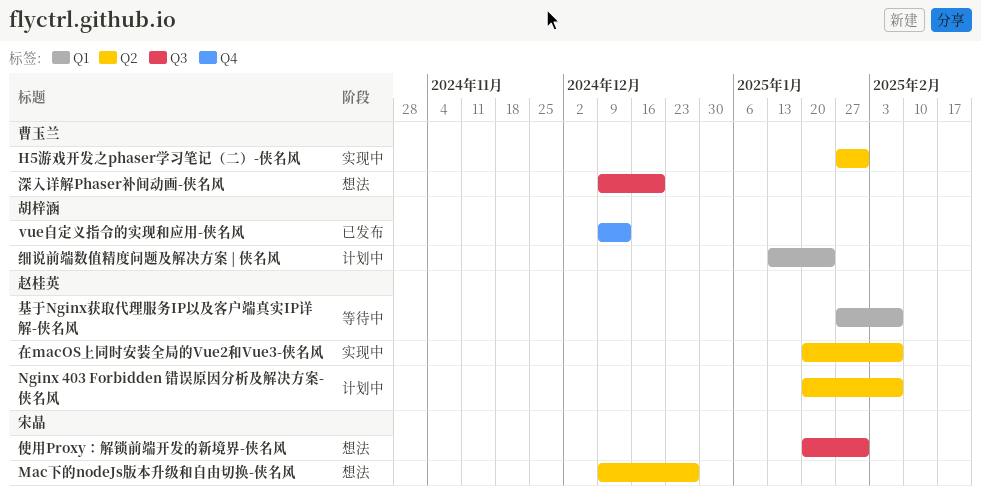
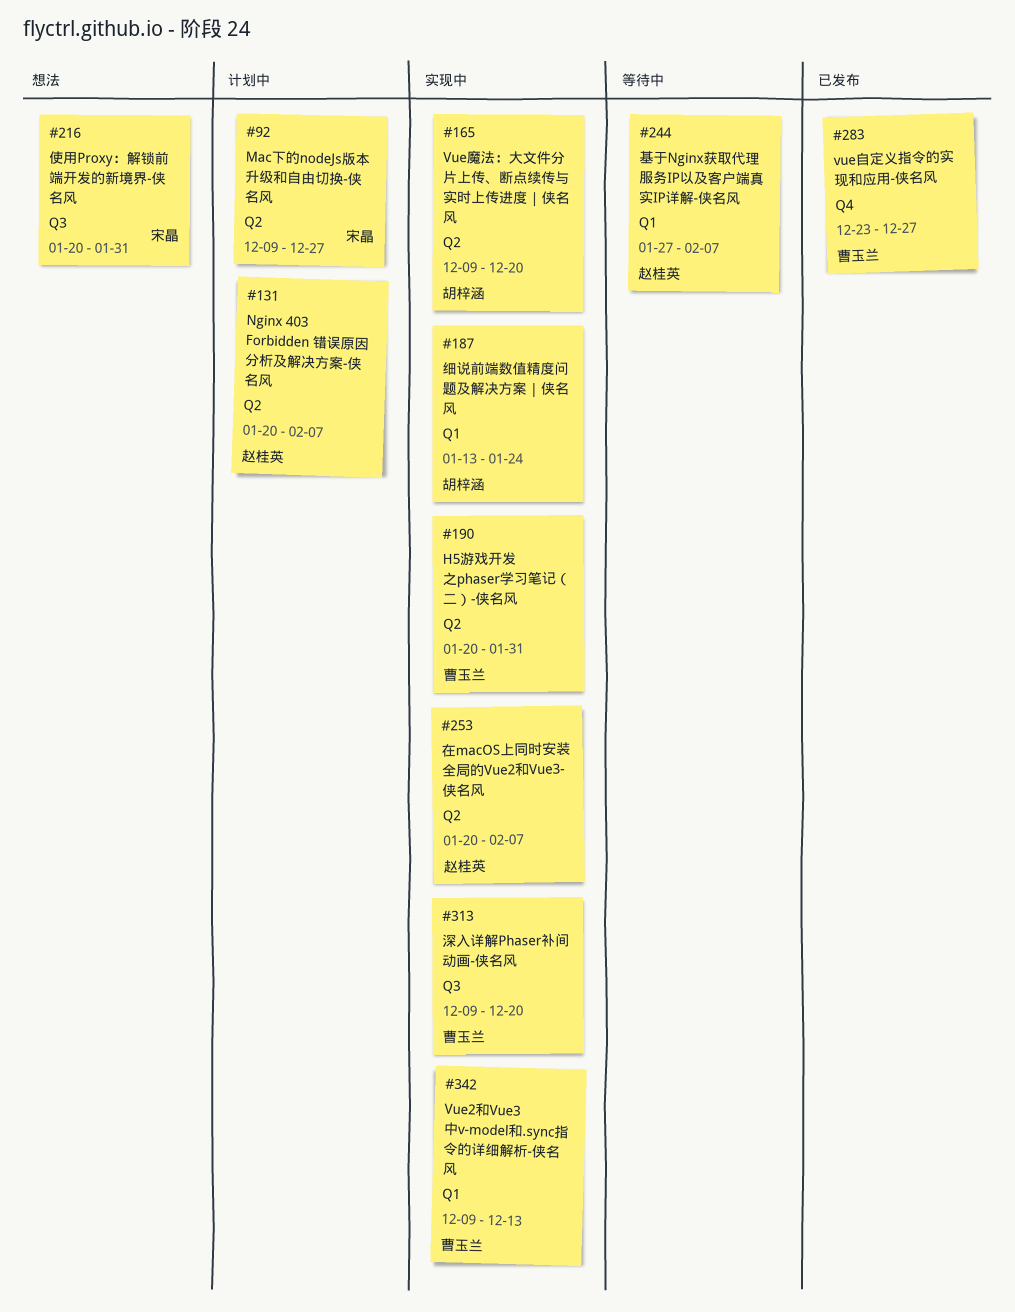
H5游戏开发之phaser学习笔记（二）-侠名风, start: Jan 27 -> Jan 20
Mac下的nodeJs版本升级和自由切换-侠名风, status: 想法 -> 计划中
Vue2和Vue3中v-model和.sync指令的详细解析-侠名风: none -> present
vue自定义指令的实现和应用-侠名风, owner: 胡梓涵 -> 曹玉兰
vue自定义指令的实现和应用-侠名风, start: Dec 9 -> Dec 23
vue自定义指令的实现和应用-侠名风, due: Dec 13 -> Dec 27
Vue魔法：大文件分片上传、断点续传与实时上传进度 | 侠名风: none -> present
深入详解Phaser补间动画-侠名风, status: 想法 -> 实现中
细说前端数值精度问题及解决方案 | 侠名风, status: 计划中 -> 实现中

